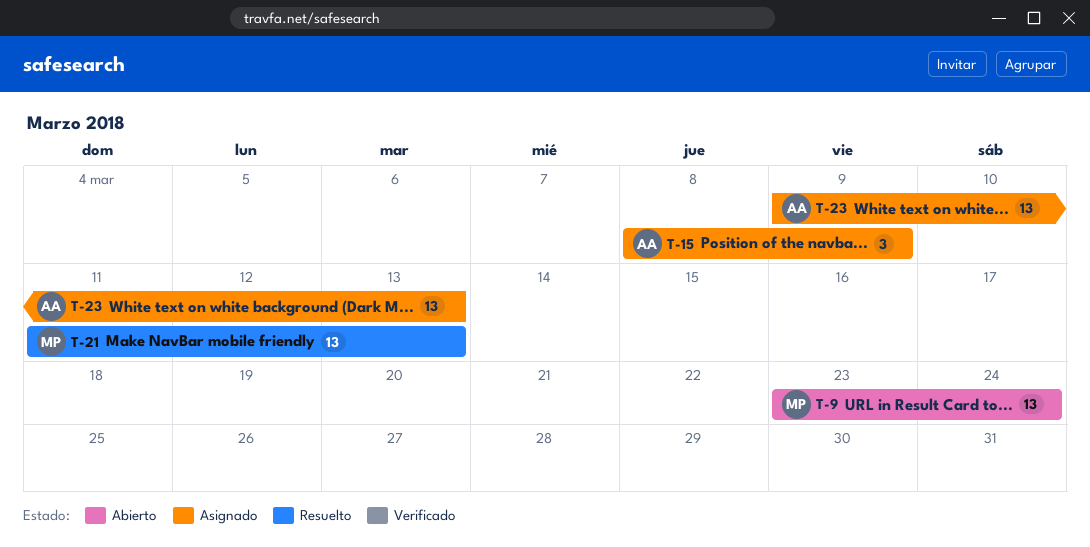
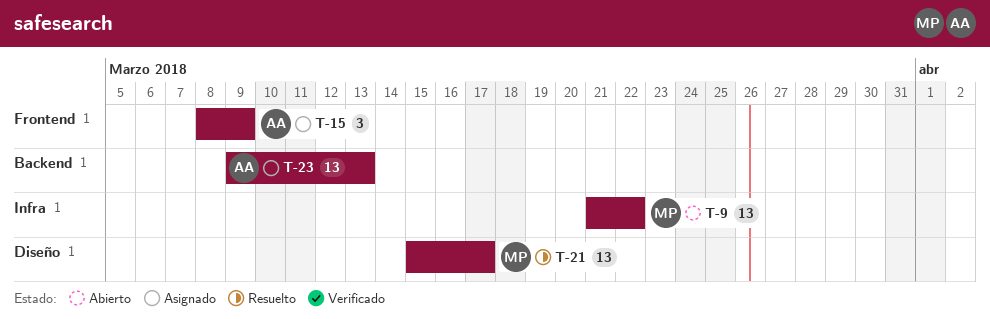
T-9, start: Mar 23 -> Mar 21
T-9, due: Mar 24 -> Mar 22
T-21, start: Mar 11 -> Mar 15
T-21, due: Mar 13 -> Mar 17

